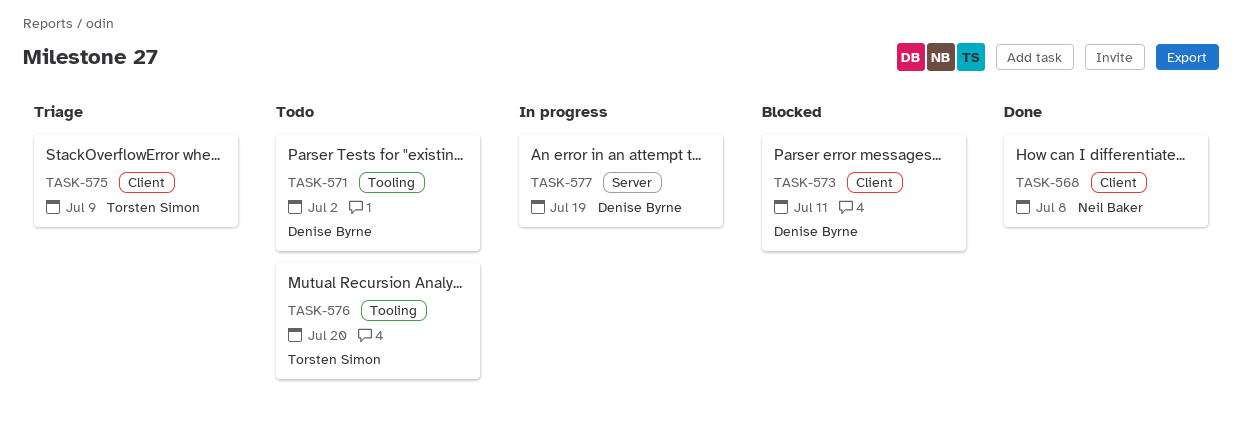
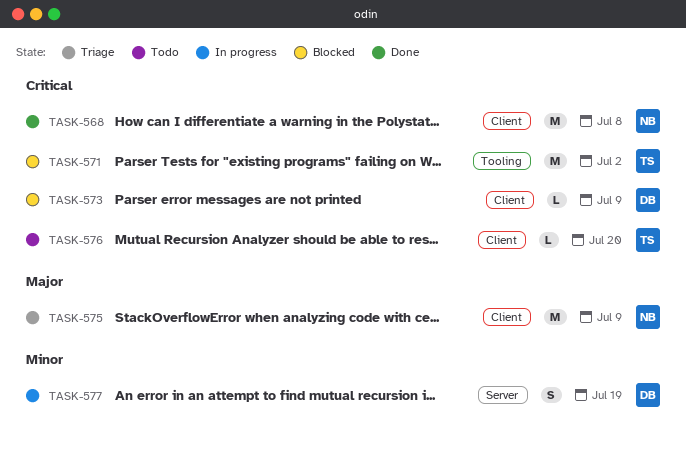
TASK-571, status: Todo -> Blocked
TASK-571, owner: Denise Byrne -> Torsten Simon
TASK-573, due: Jul 11 -> Jul 9
TASK-575, owner: Torsten Simon -> Neil Baker
TASK-576, label: Tooling -> Client

